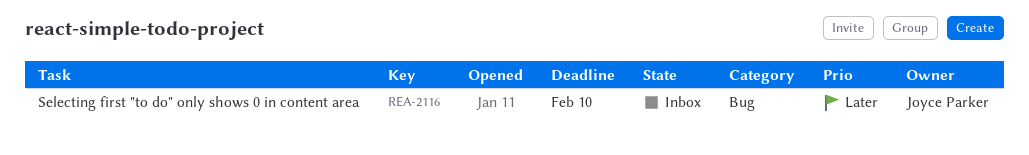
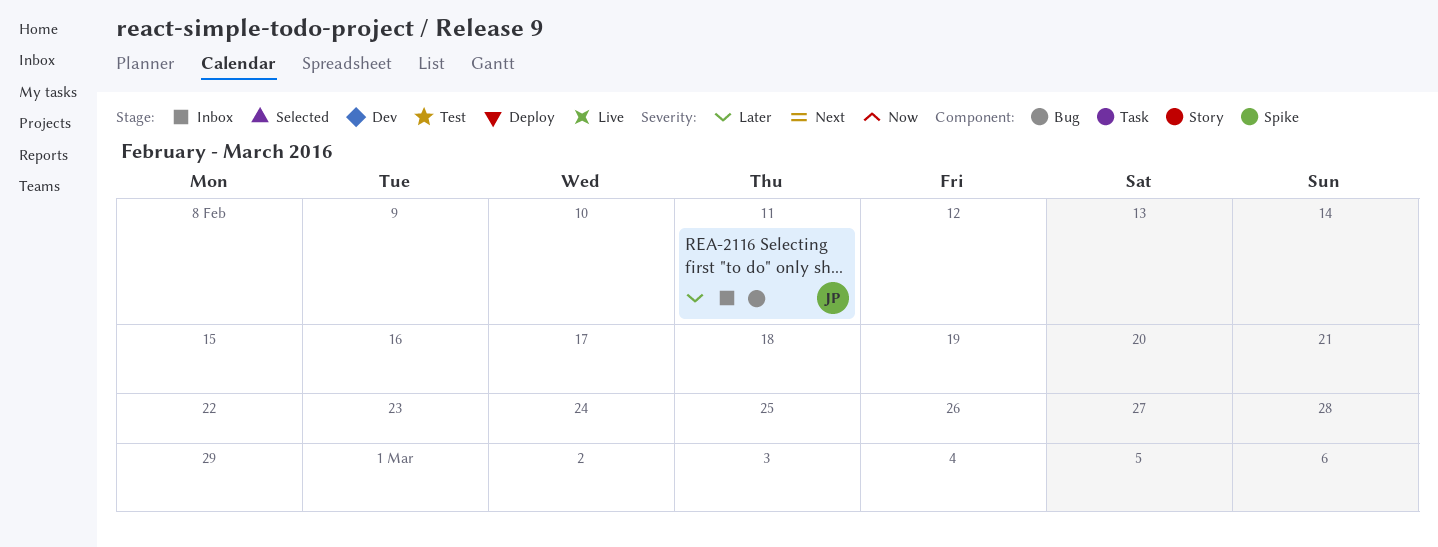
REA-2116, due: Feb 10 -> Feb 11

